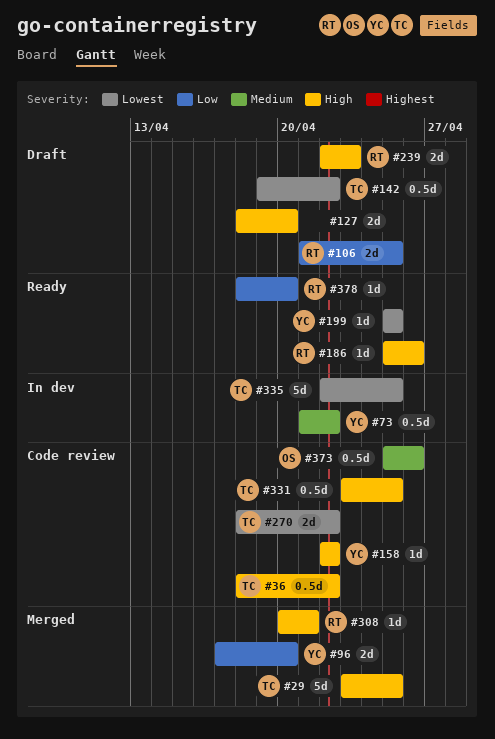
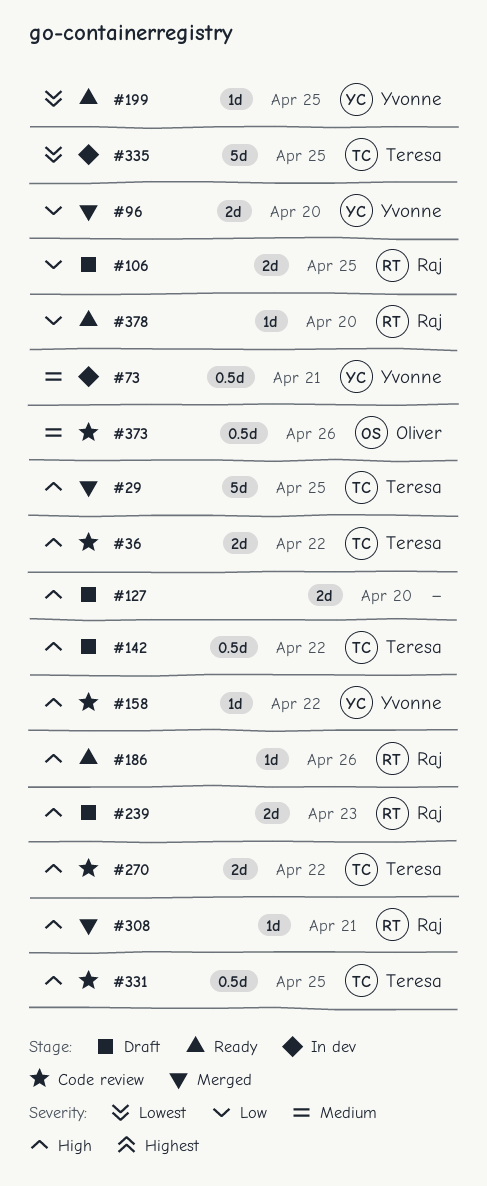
#36, estimate: 0.5d -> 2d
#73, due: Apr 22 -> Apr 21
#142, priority: Lowest -> High
#270, priority: Lowest -> High

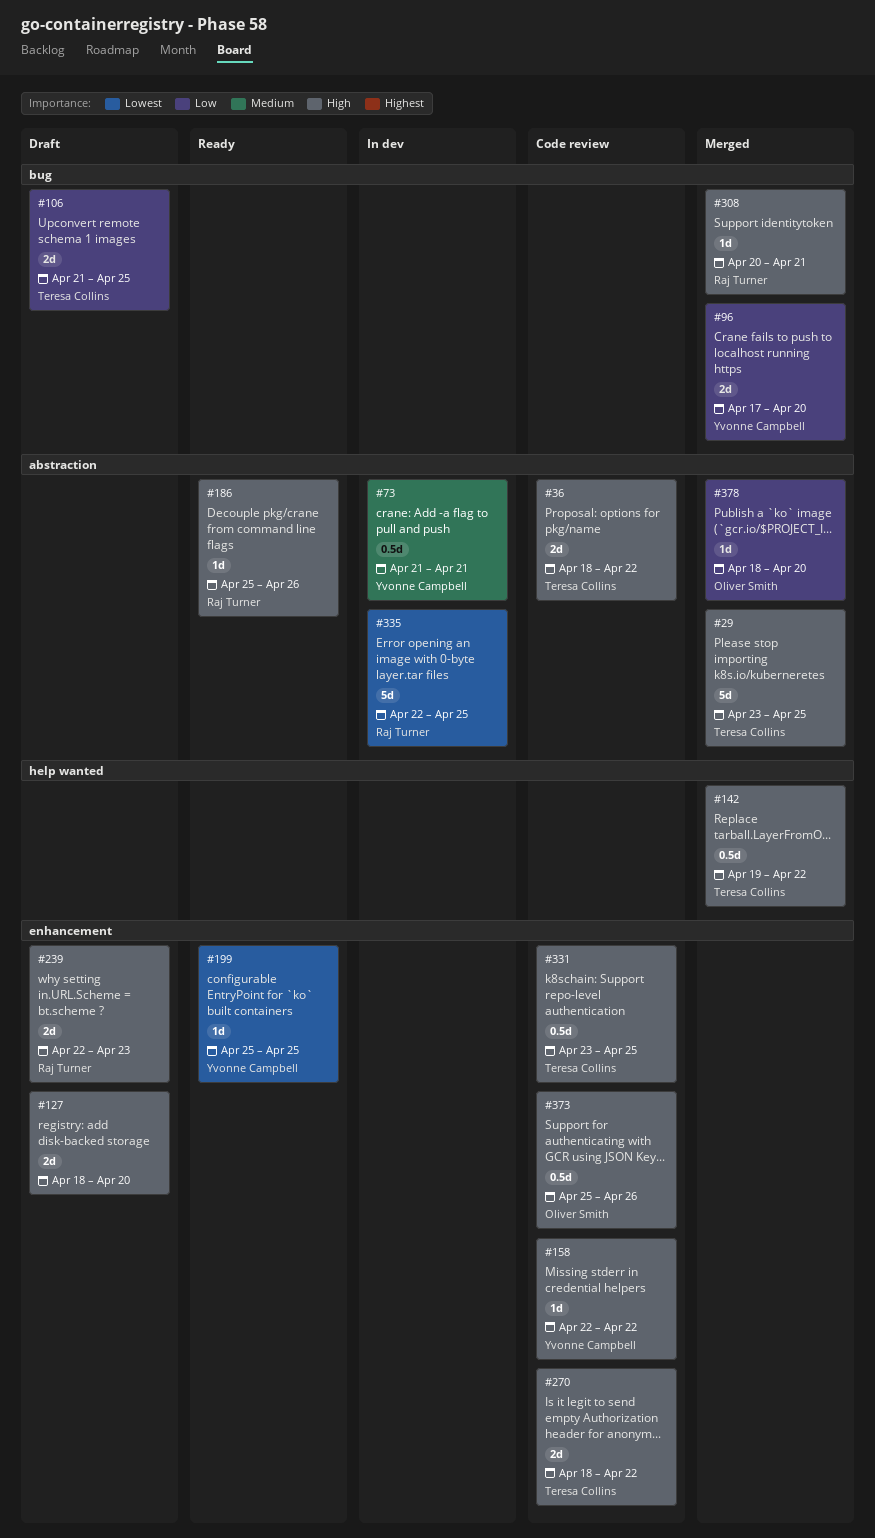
#106, owner: Raj Turner -> Teresa Collins
#142, status: Draft -> Merged
#335, owner: Teresa Collins -> Raj Turner
#373, priority: Medium -> High
#378, status: Ready -> Merged
#378, owner: Raj Turner -> Oliver Smith

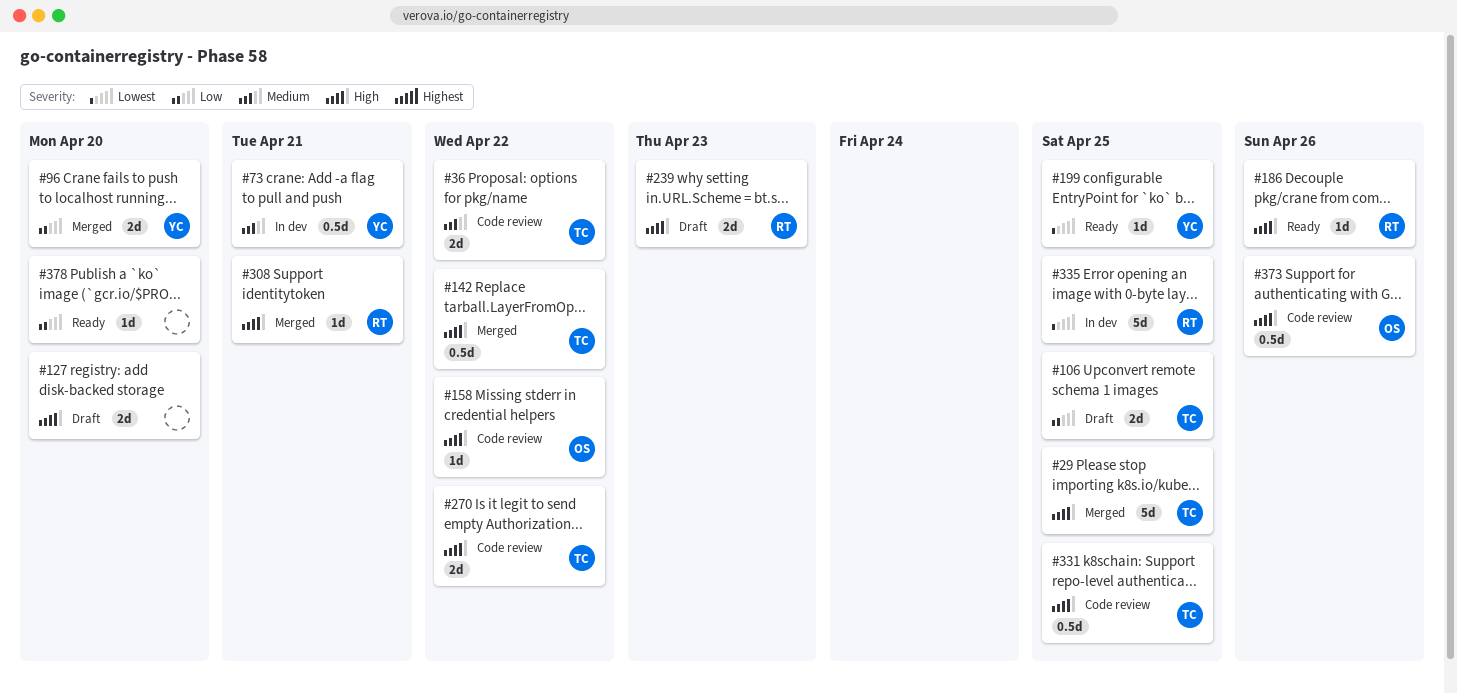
#36, priority: High -> Medium
#158, owner: Yvonne Campbell -> Oliver Smith
#378, status: Merged -> Ready
#378, owner: Oliver Smith -> none

